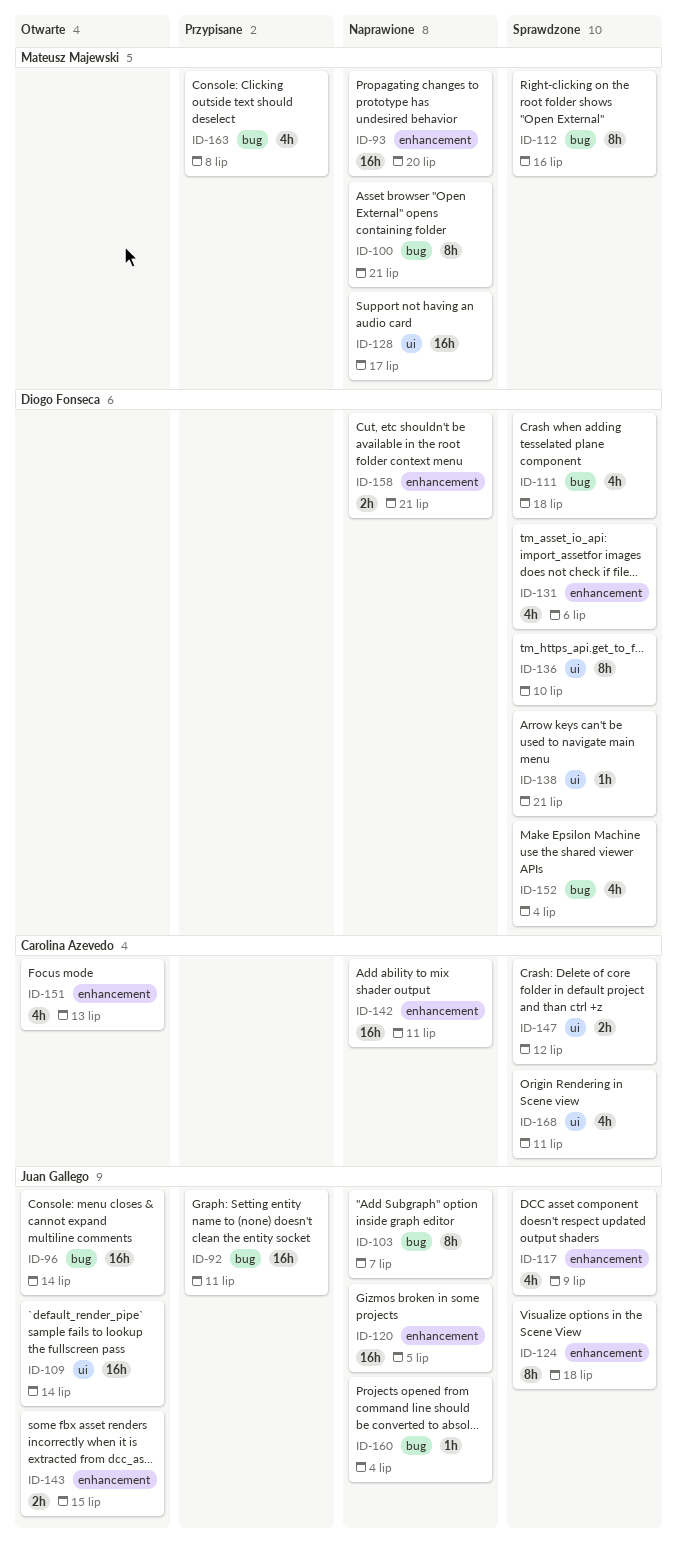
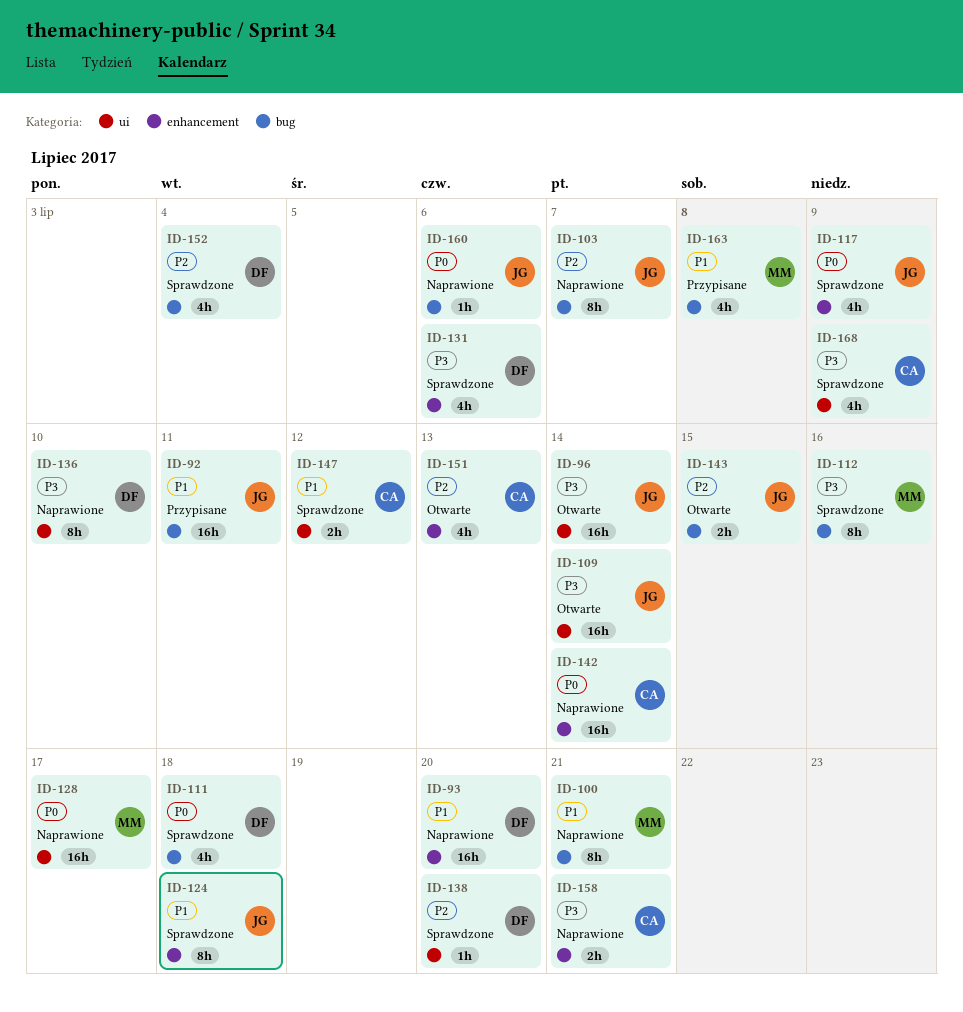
ID-93, owner: Mateusz Majewski -> Diogo Fonseca
ID-96, label: bug -> ui
ID-120: present -> none
ID-136, status: Sprawdzone -> Naprawione
ID-138, due: Jul 21 -> Jul 20
ID-142, due: Jul 11 -> Jul 14
ID-143, label: enhancement -> bug
ID-158, owner: Diogo Fonseca -> Carolina Azevedo
ID-160, due: Jul 4 -> Jul 6
ID-168, due: Jul 11 -> Jul 9

